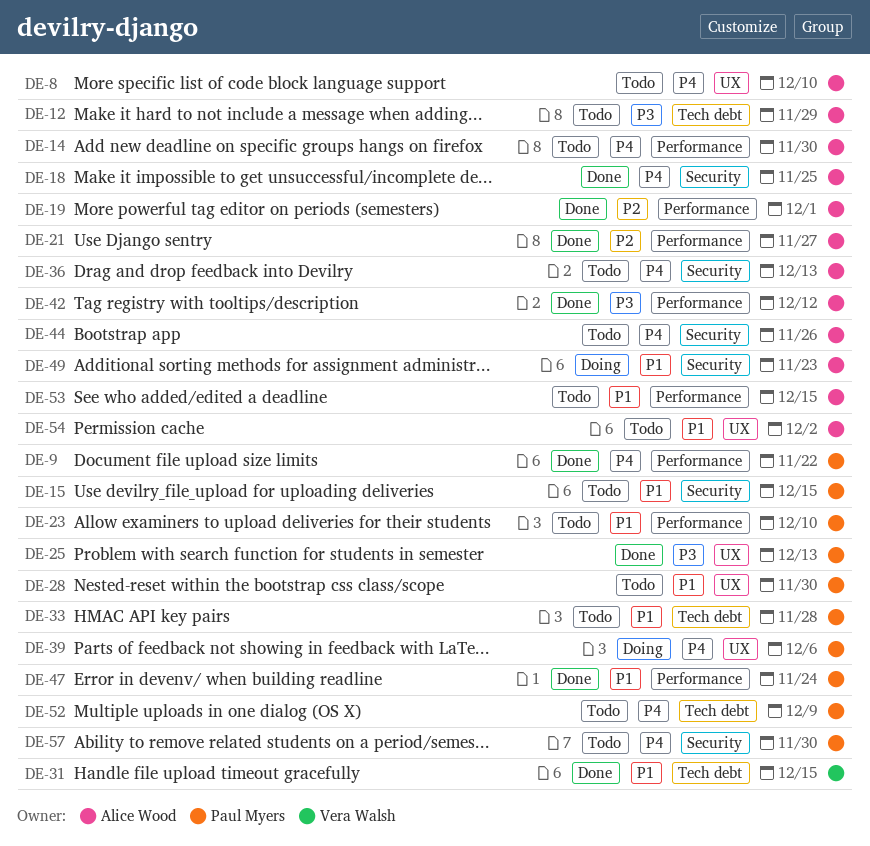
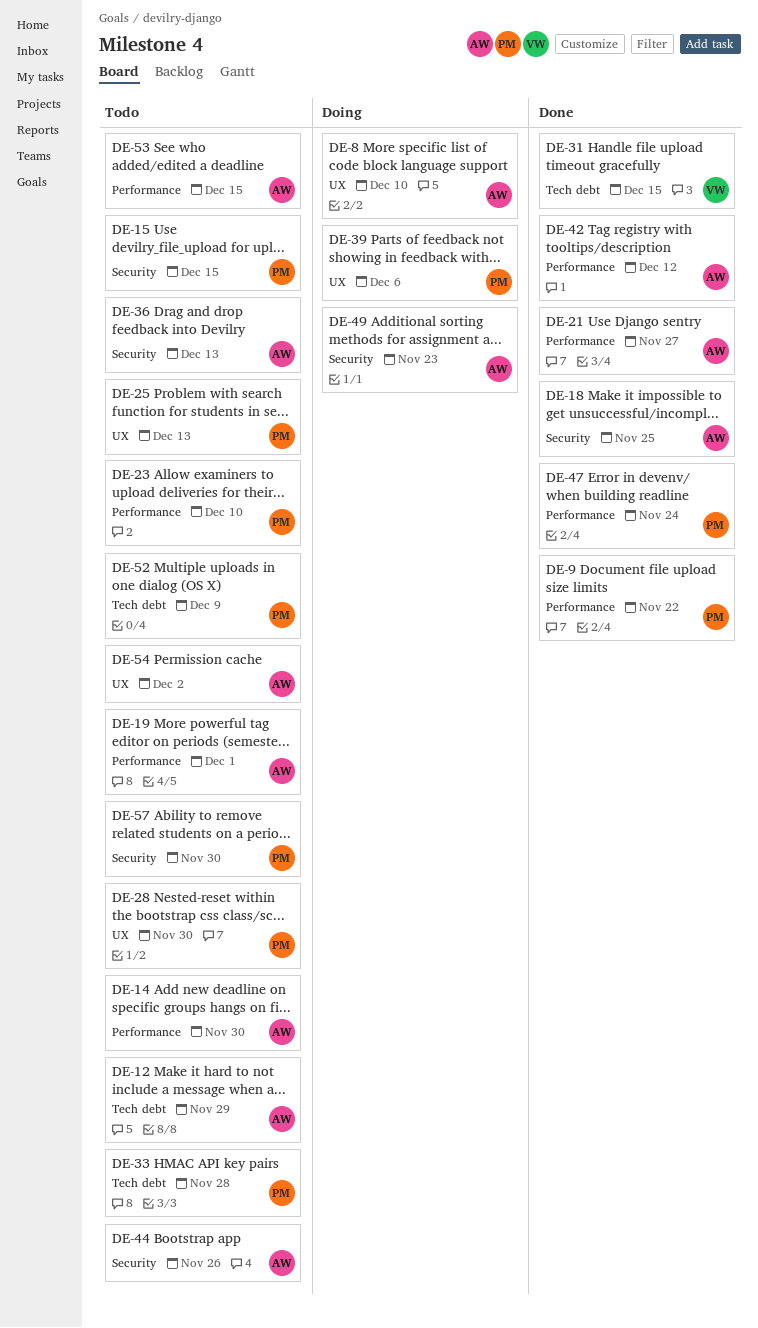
DE-8, status: Todo -> Doing
DE-19, status: Done -> Todo
DE-25, status: Done -> Todo

